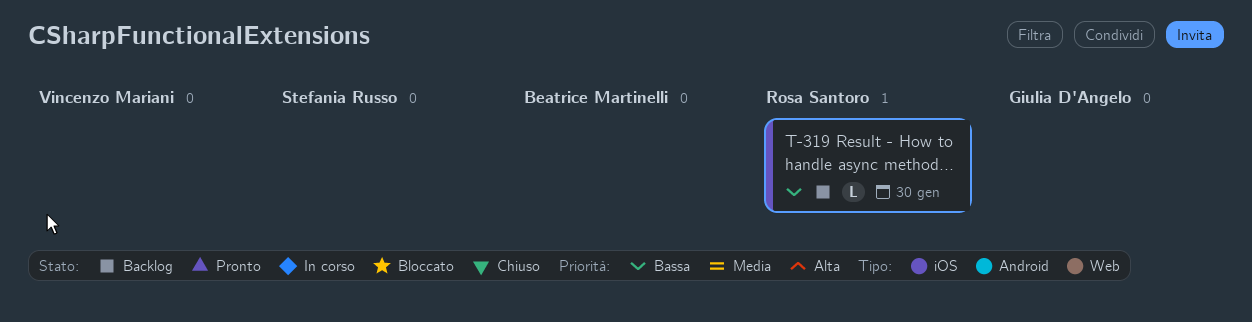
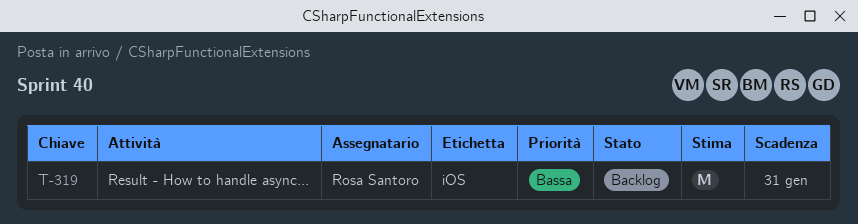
T-319, estimate: L -> M
T-319, due: Jan 30 -> Jan 31

